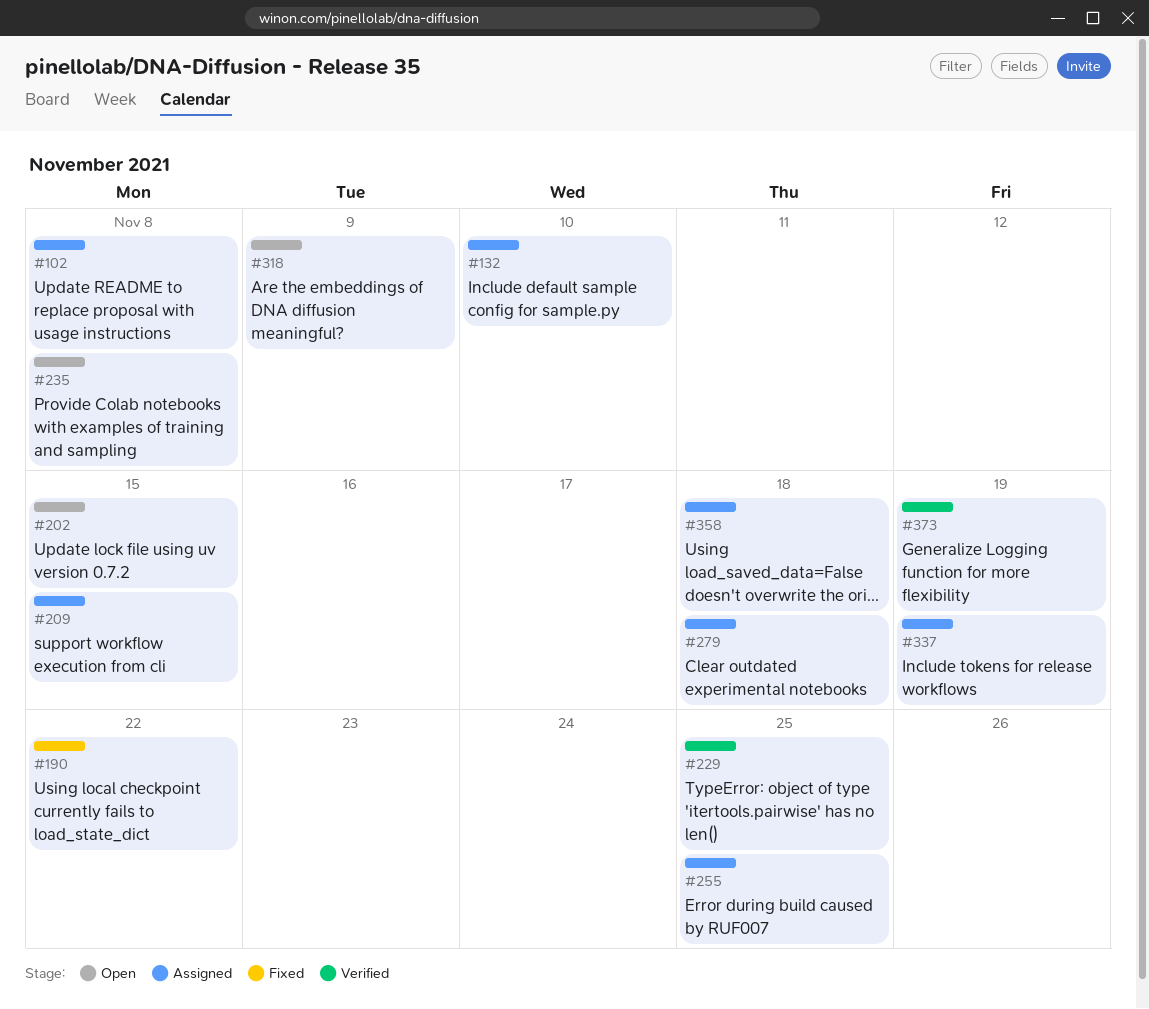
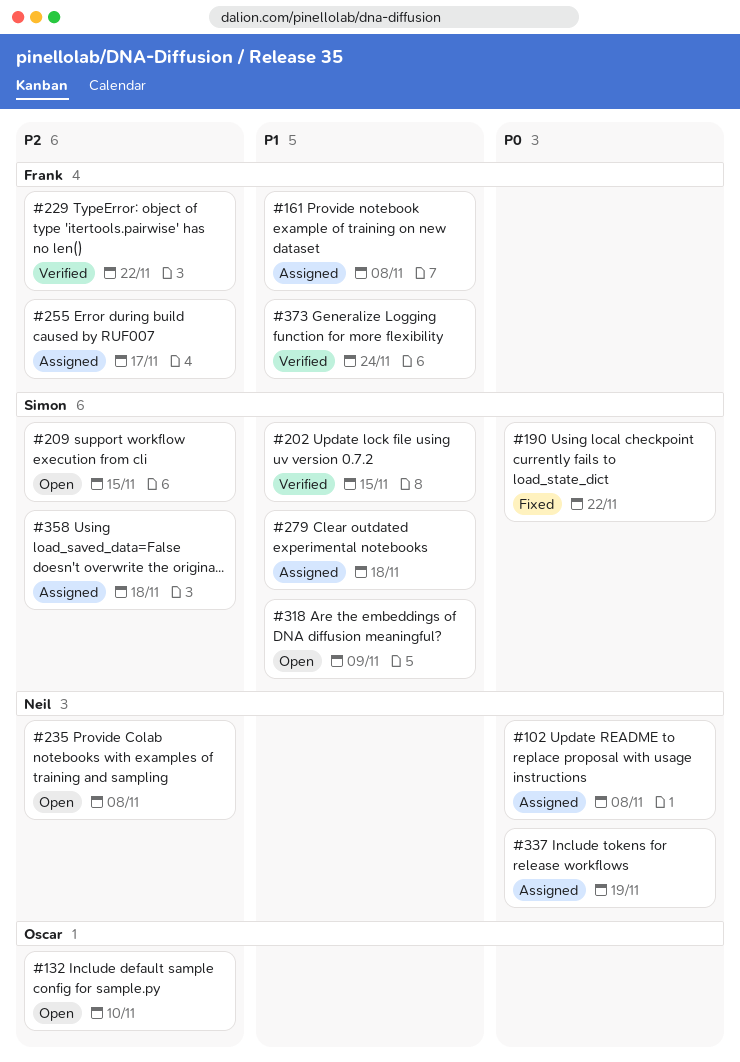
#132, status: Assigned -> Open
#161: none -> present
#202, status: Open -> Verified
#209, status: Assigned -> Open
#229, due: Nov 25 -> Nov 22
#255, due: Nov 25 -> Nov 17
#373, due: Nov 19 -> Nov 24

